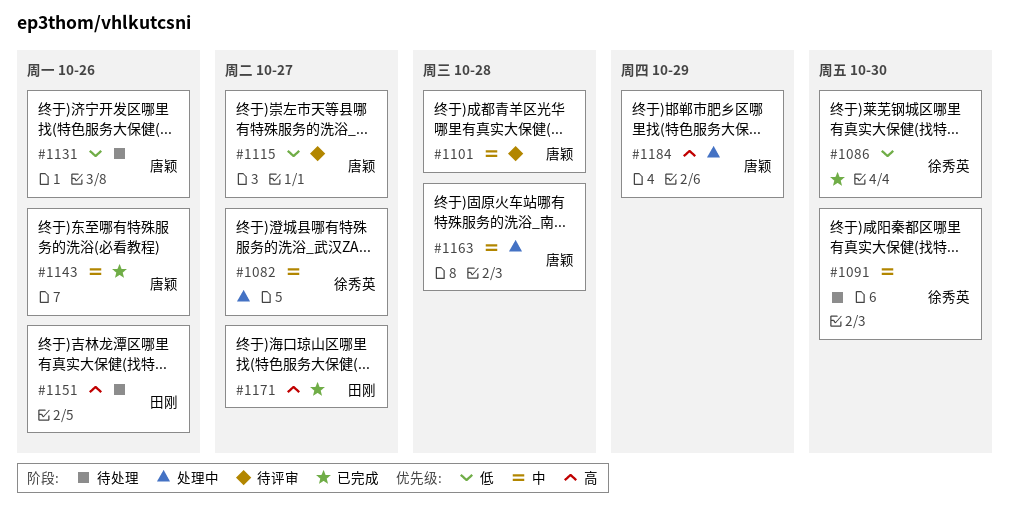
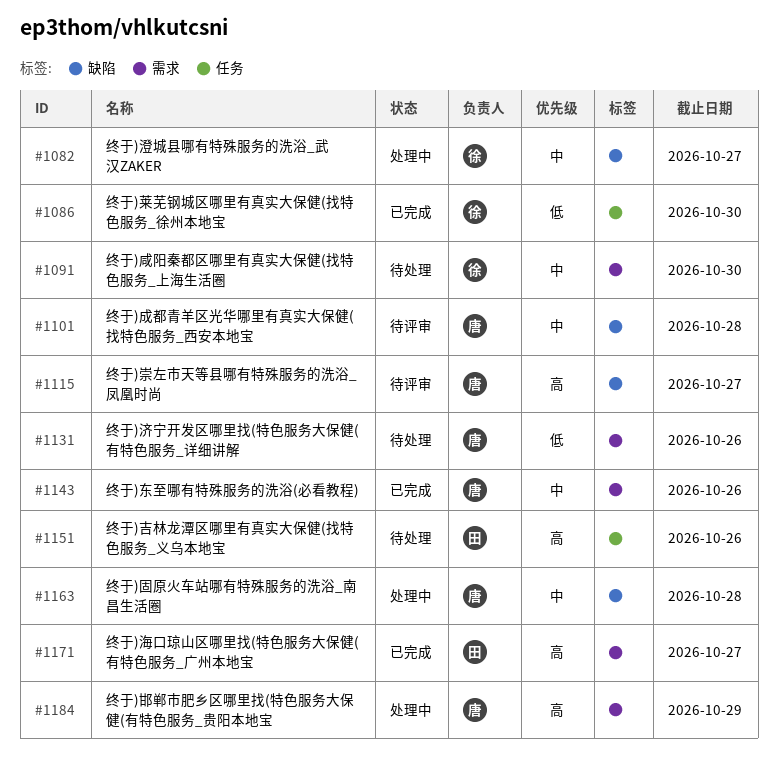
#1115, priority: 低 -> 高

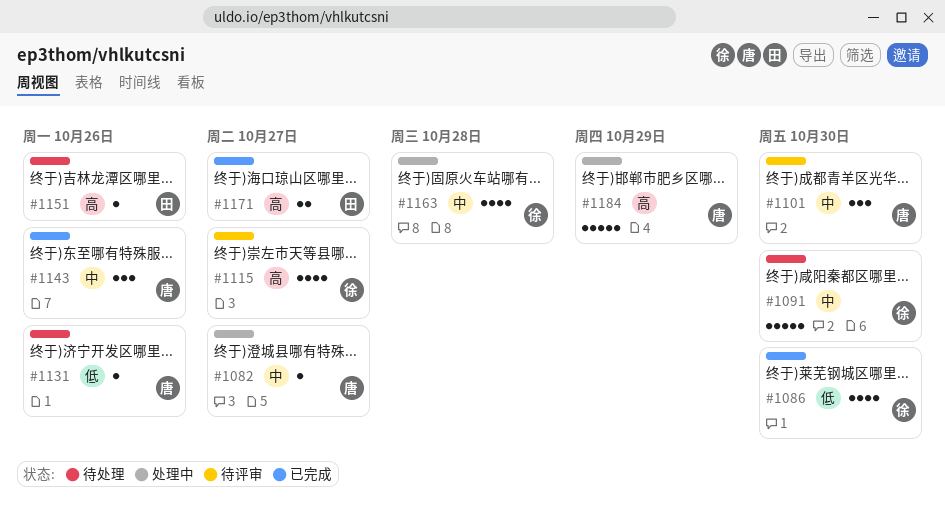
#1082, owner: 徐 -> 唐
#1101, due: Oct 28 -> Oct 30
#1115, owner: 唐 -> 徐
#1163, owner: 唐 -> 徐

